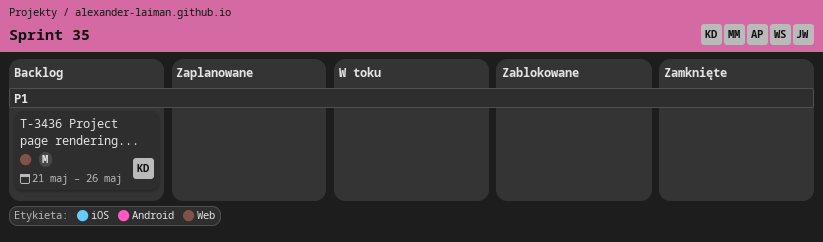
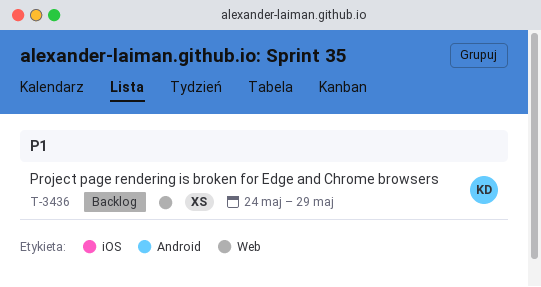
T-3436, estimate: M -> XS
T-3436, start: May 21 -> May 24
T-3436, due: May 26 -> May 29

